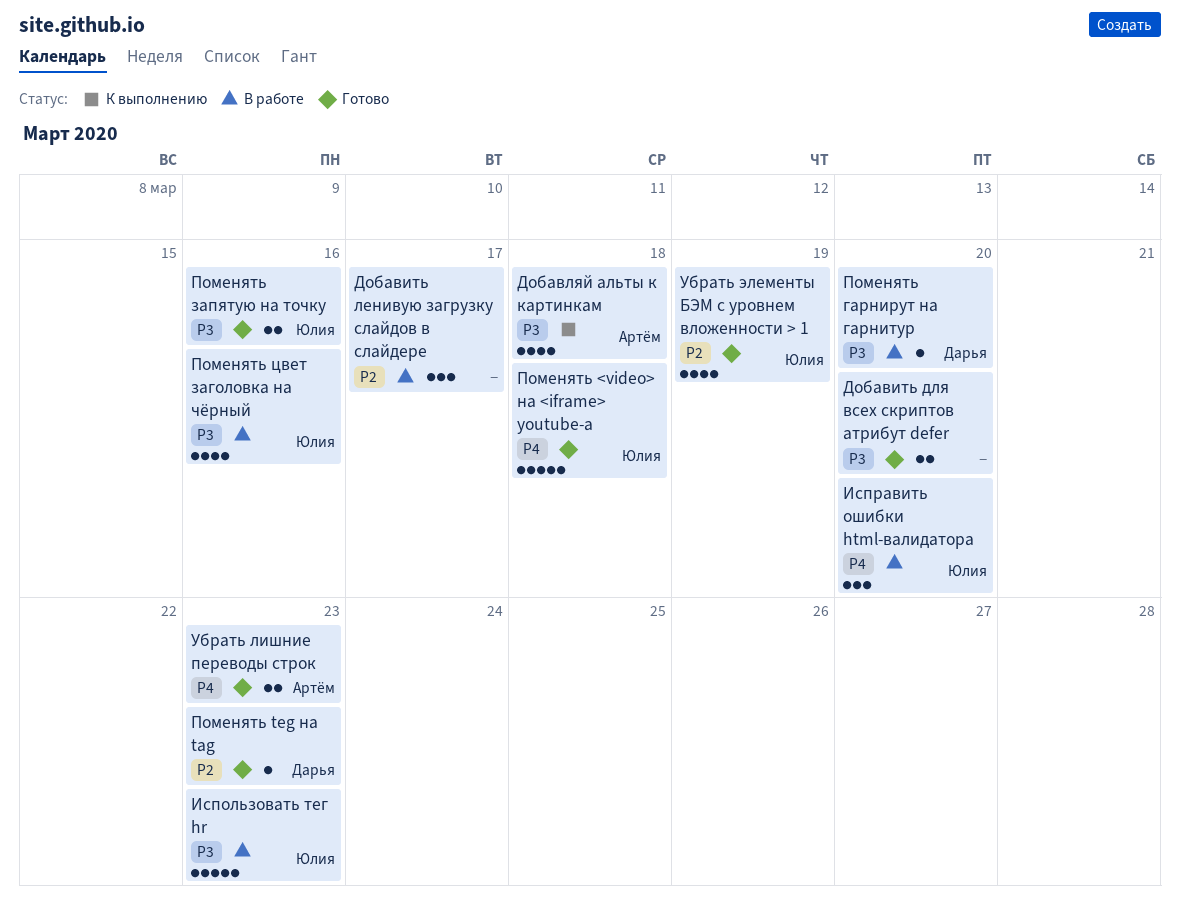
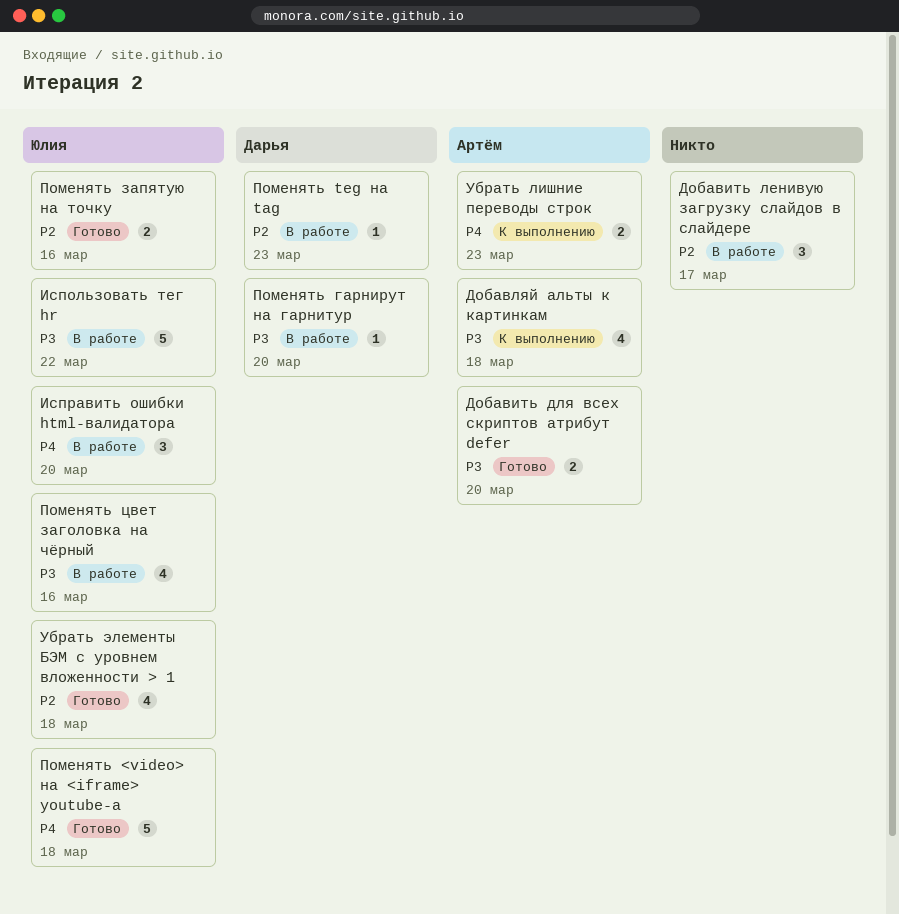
Добавить для всех скриптов атрибут defer, owner: none -> Артём
Использовать тег hr, due: Mar 23 -> Mar 22
Поменять teg на tag, status: Готово -> В работе
Поменять запятую на точку, priority: P3 -> P2
Убрать лишние переводы строк, status: Готово -> К выполнению
Убрать элементы БЭМ с уровнем вложенности > 1, due: Mar 19 -> Mar 18

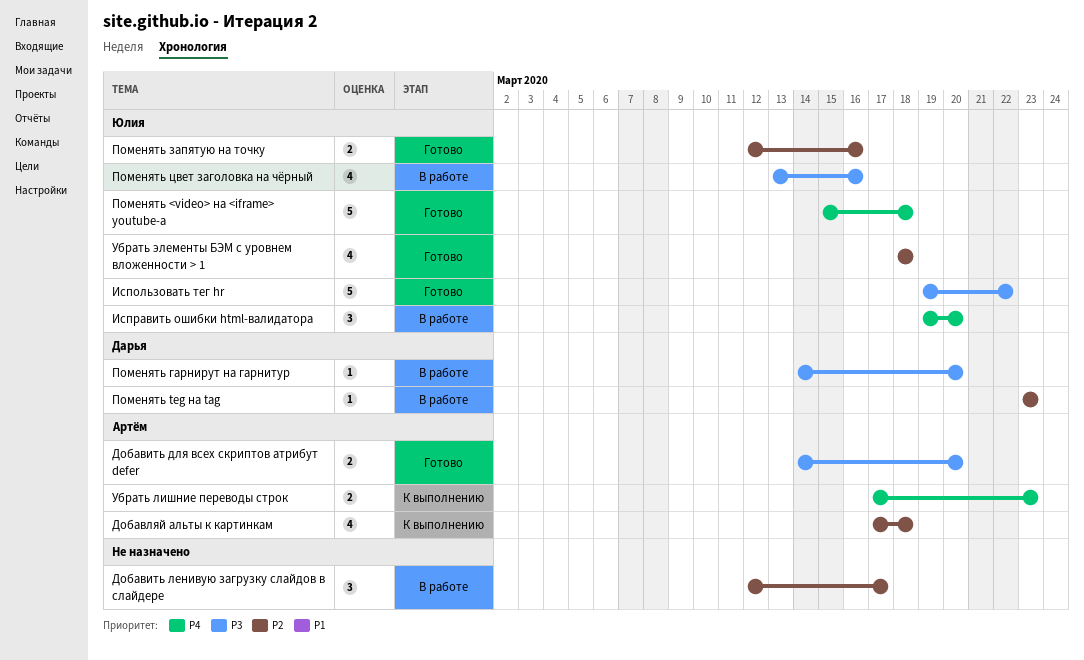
Добавляй альты к картинкам, priority: P3 -> P2
Использовать тег hr, status: В работе -> Готово

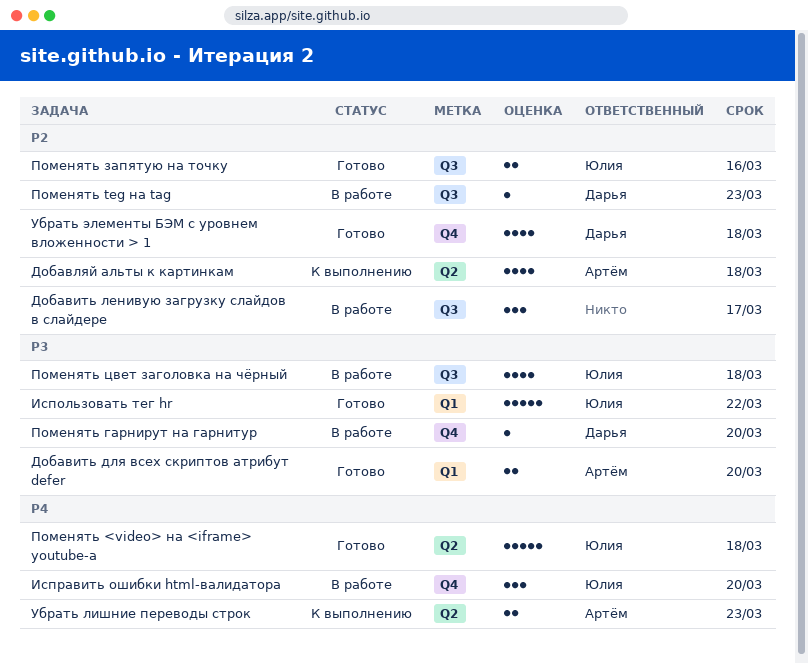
Поменять цвет заголовка на чёрный, due: Mar 16 -> Mar 18
Убрать элементы БЭМ с уровнем вложенности > 1, owner: Юлия -> Дарья

